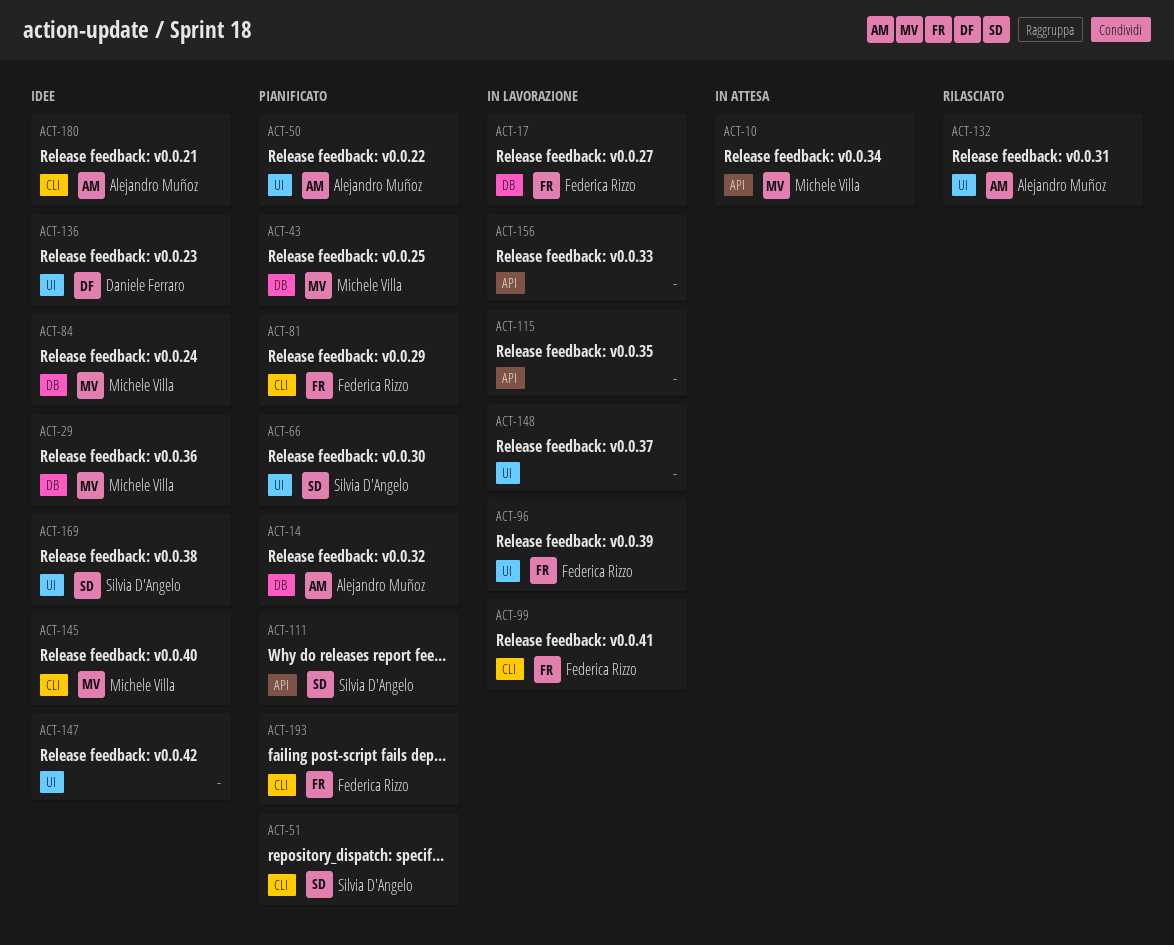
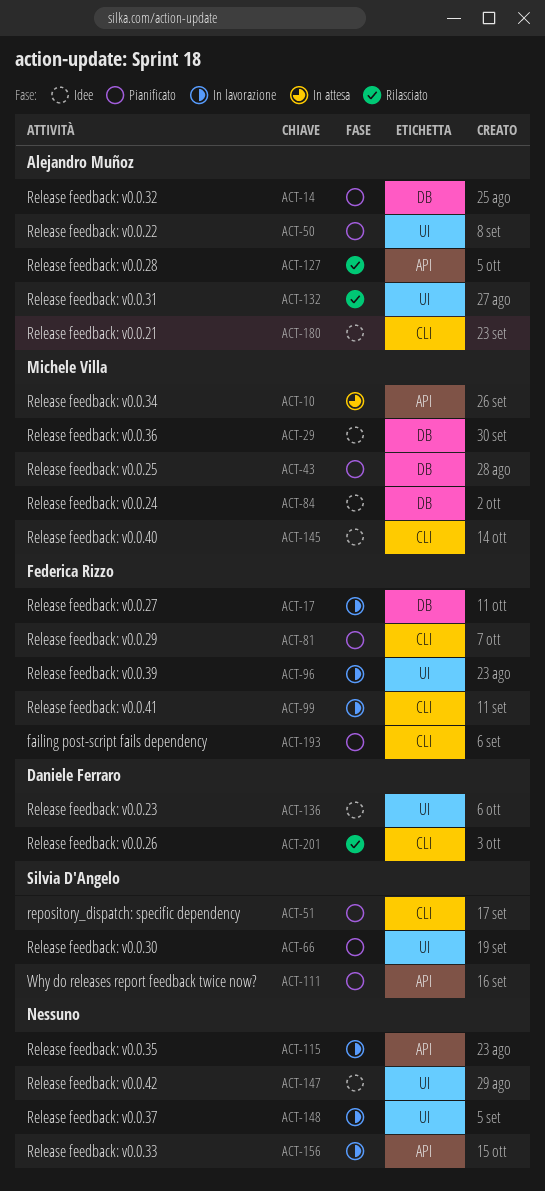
ACT-127: none -> present
ACT-169: present -> none
ACT-201: none -> present

